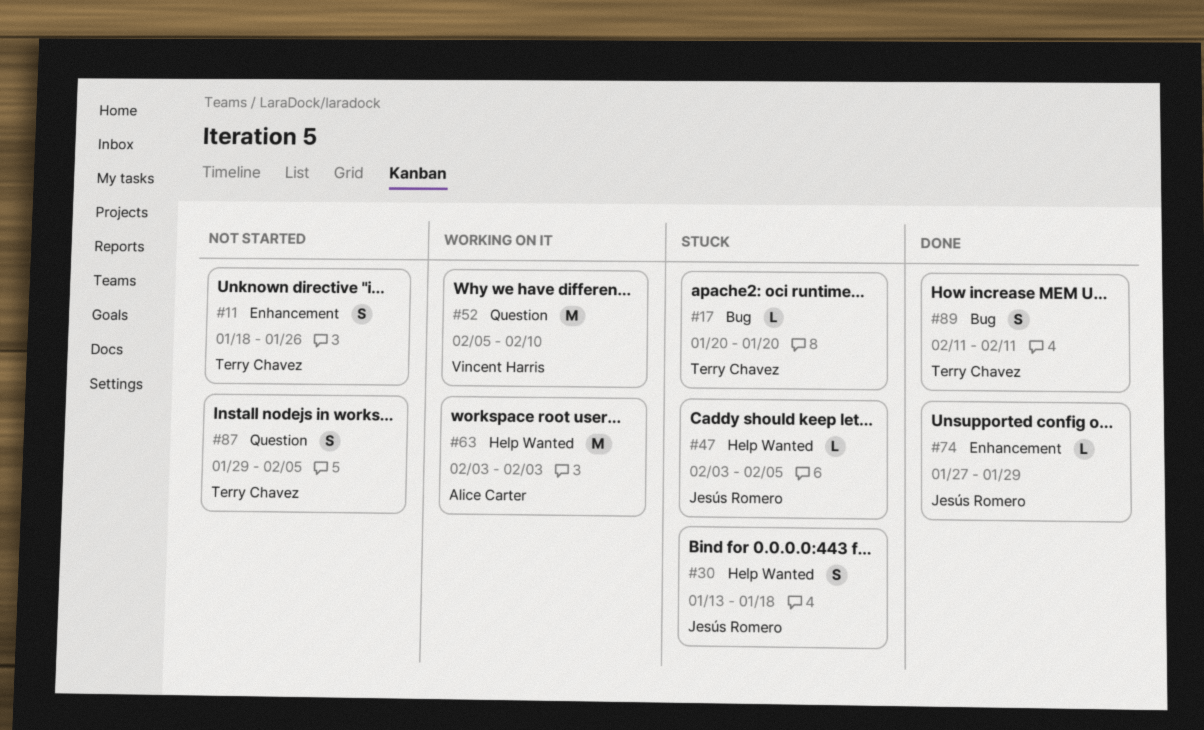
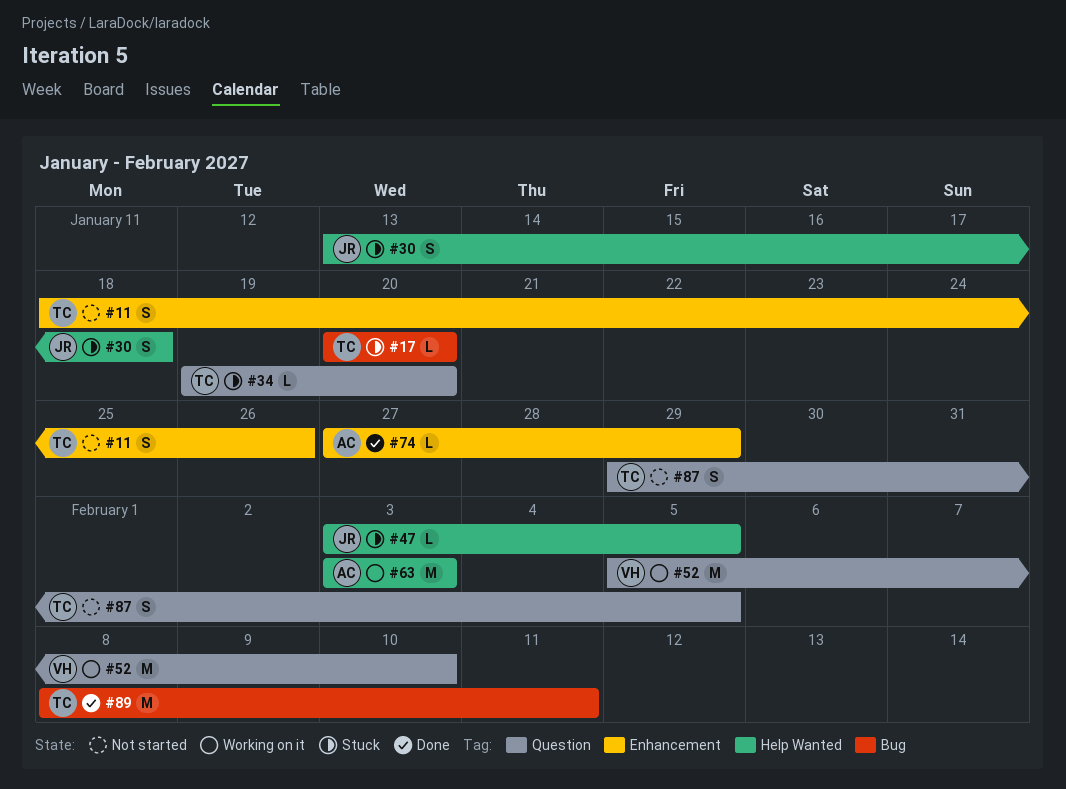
#34: none -> present
#74, owner: Jesús Romero -> Alice Carter
#89, estimate: S -> M
#89, start: Feb 11 -> Feb 8

